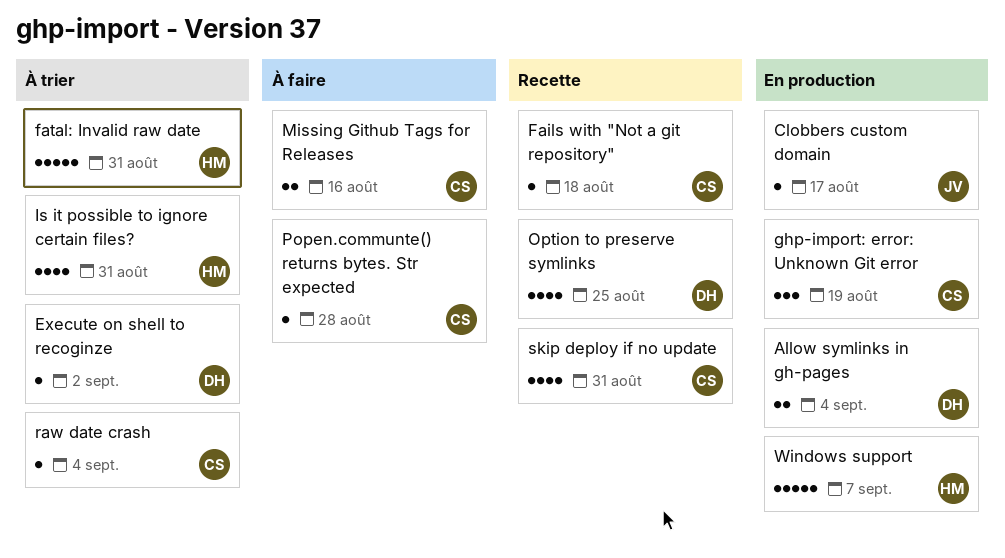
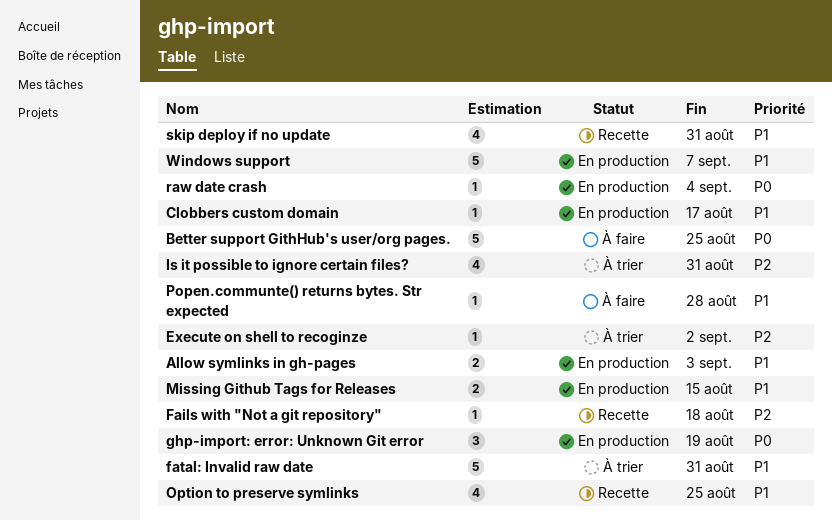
Allow symlinks in gh-pages, due: Sep 4 -> Sep 3
Better support GithHub's user/org pages.: none -> present
Missing Github Tags for Releases, status: À faire -> En production
Missing Github Tags for Releases, due: Aug 16 -> Aug 15
raw date crash, status: À trier -> En production

